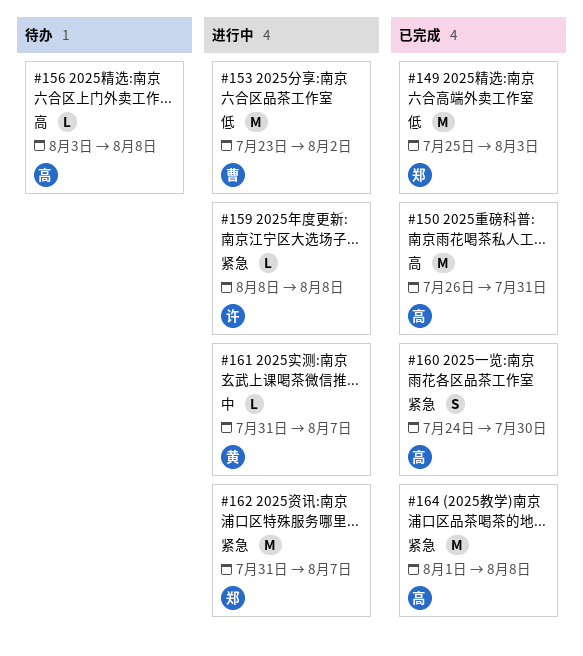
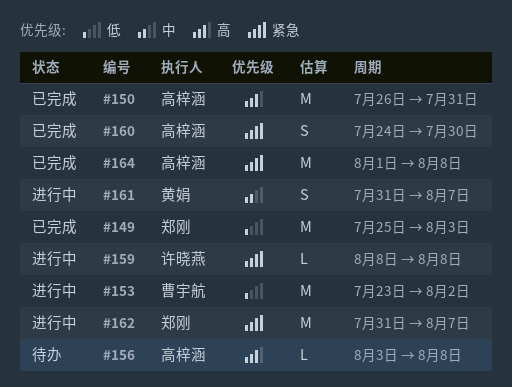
#161, estimate: L -> S

